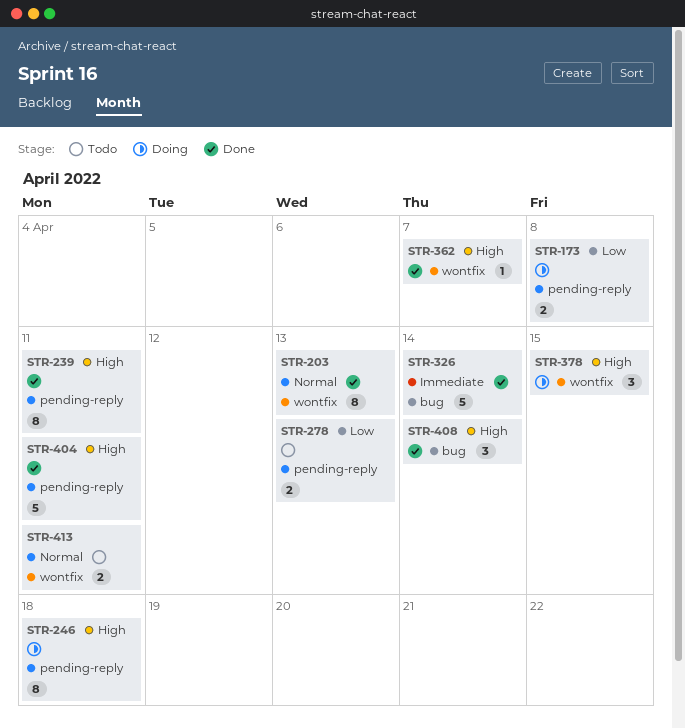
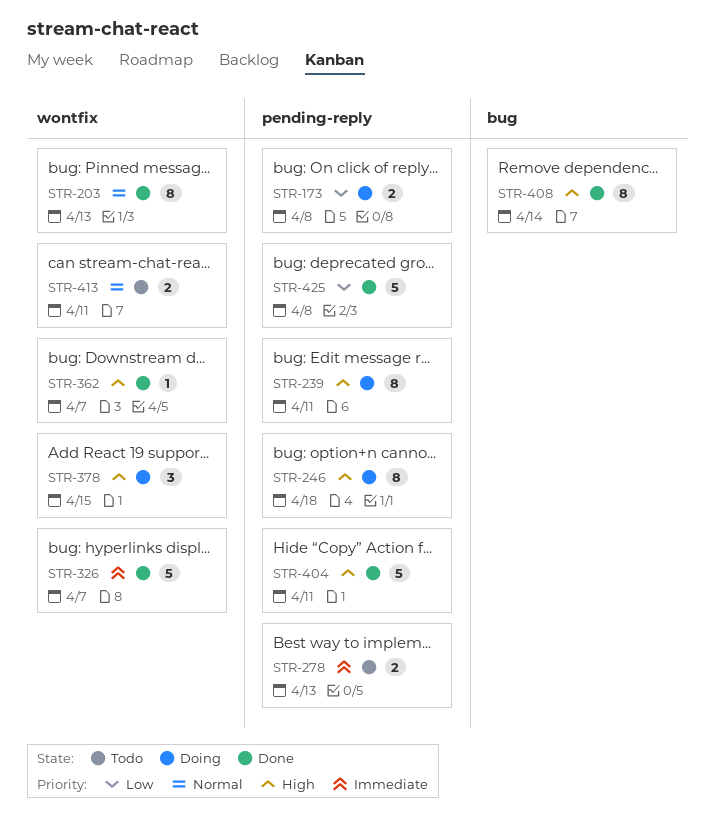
STR-239, status: Done -> Doing
STR-278, priority: Low -> Immediate
STR-326, label: bug -> wontfix
STR-326, due: Apr 14 -> Apr 7
STR-408, estimate: 3 -> 8
STR-425: none -> present

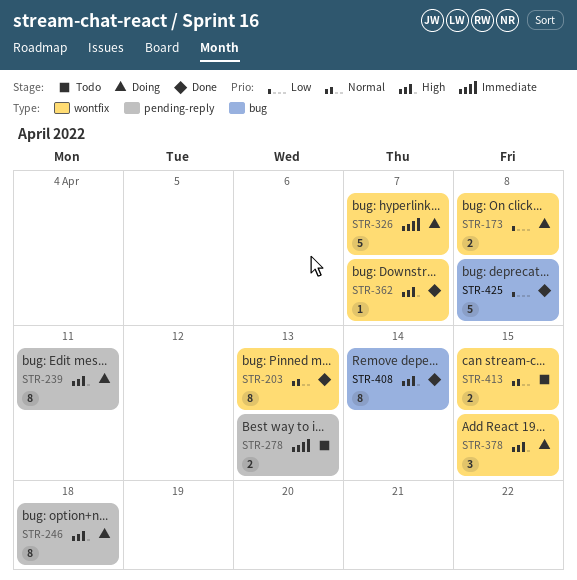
STR-173, label: pending-reply -> wontfix
STR-326, status: Done -> Doing
STR-404: present -> none
STR-413, due: Apr 11 -> Apr 15
STR-425, label: pending-reply -> bug

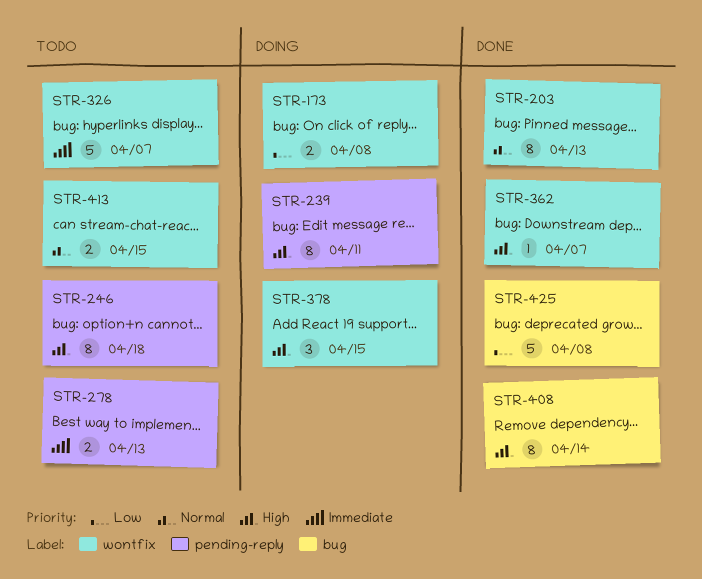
STR-246, status: Doing -> Todo
STR-326, status: Doing -> Todo

